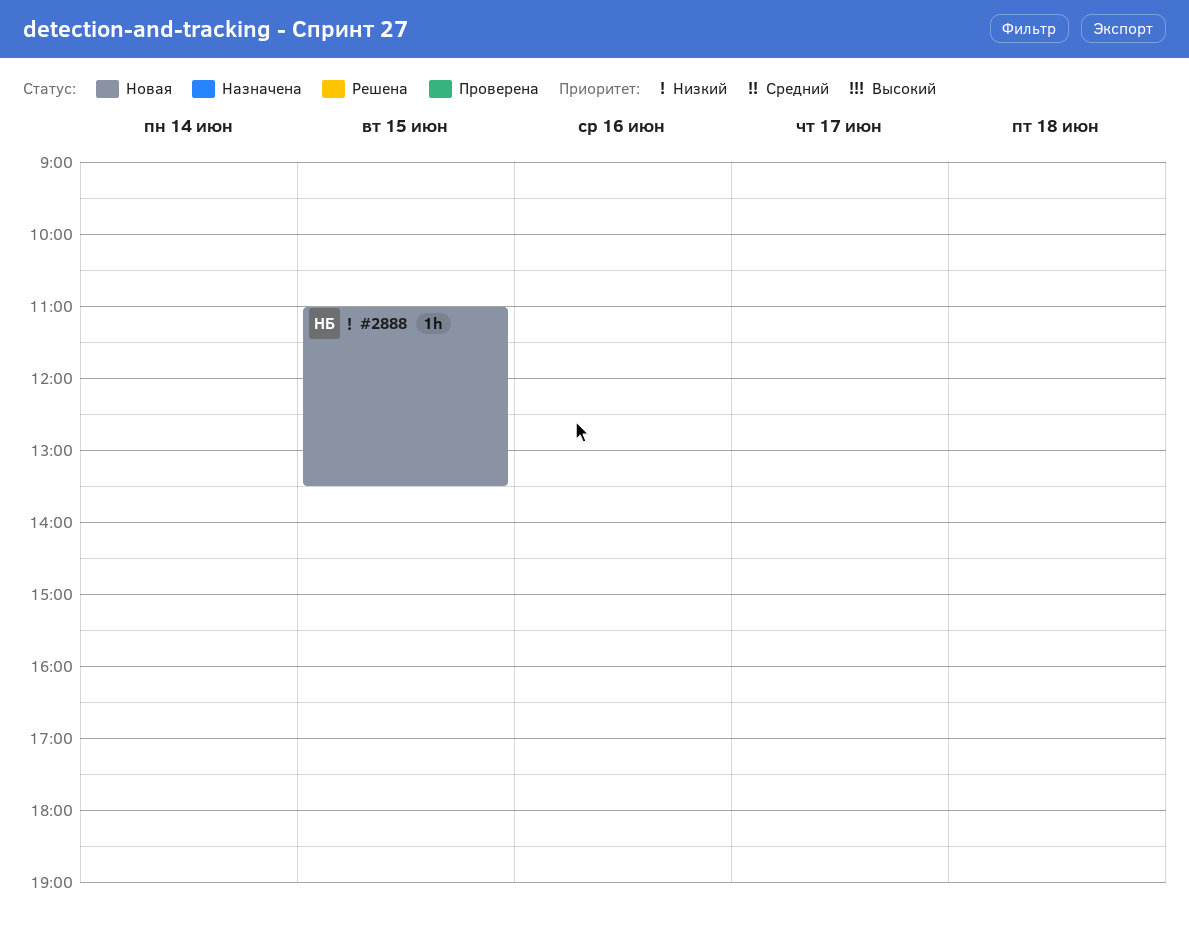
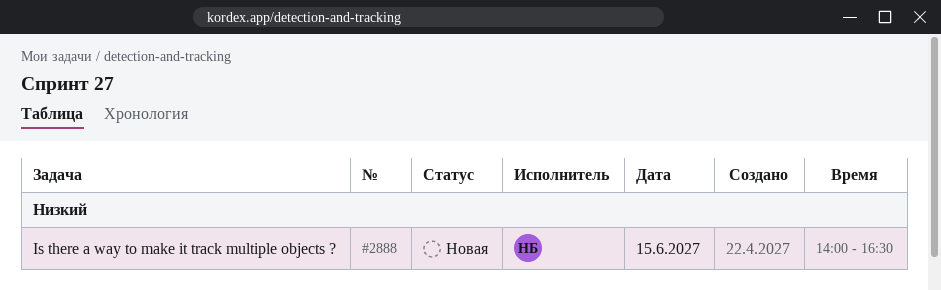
#2888, begins: 11:00 -> 14:00
#2888, ends: 13:30 -> 16:30

